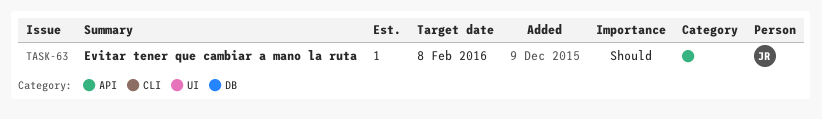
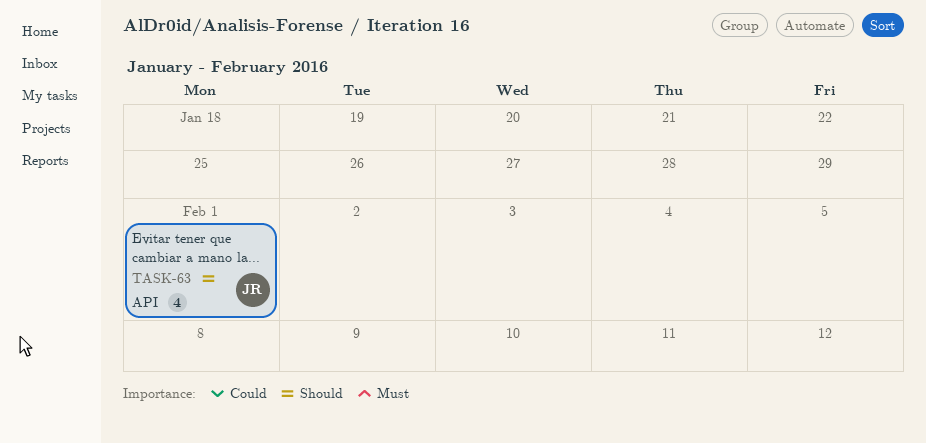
TASK-63, estimate: 1 -> 4
TASK-63, due: Feb 8 -> Feb 1

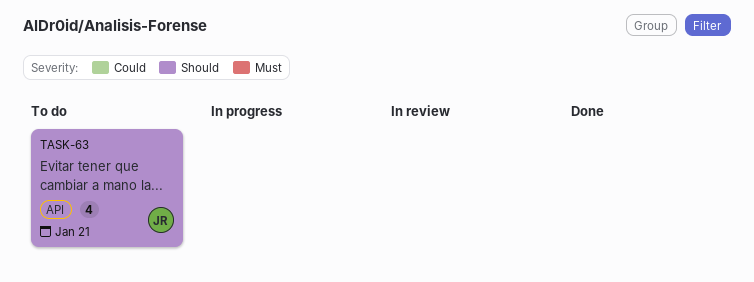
TASK-63, due: Feb 1 -> Jan 21

